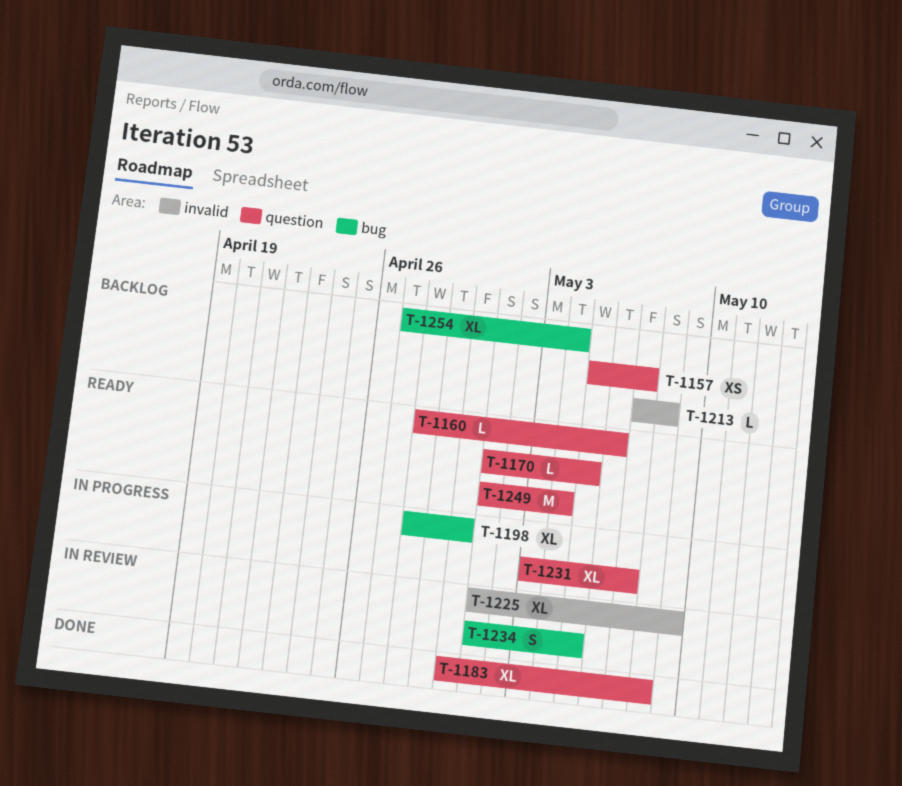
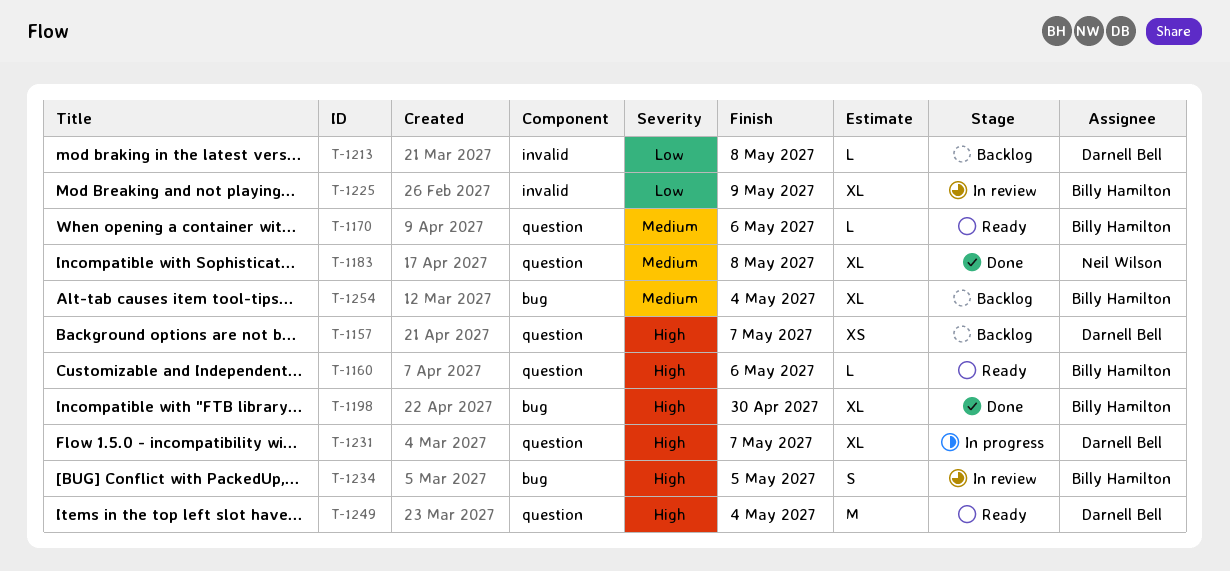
T-1170, due: May 5 -> May 6
T-1198, status: In progress -> Done

